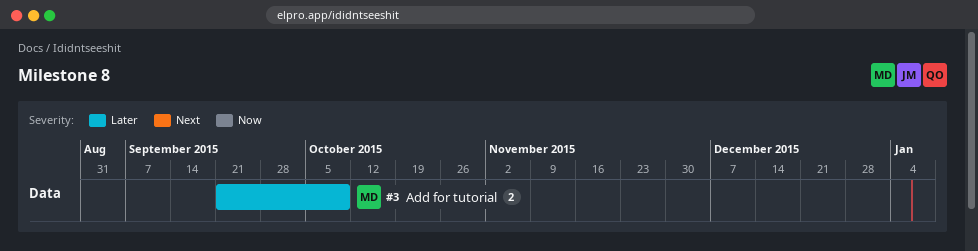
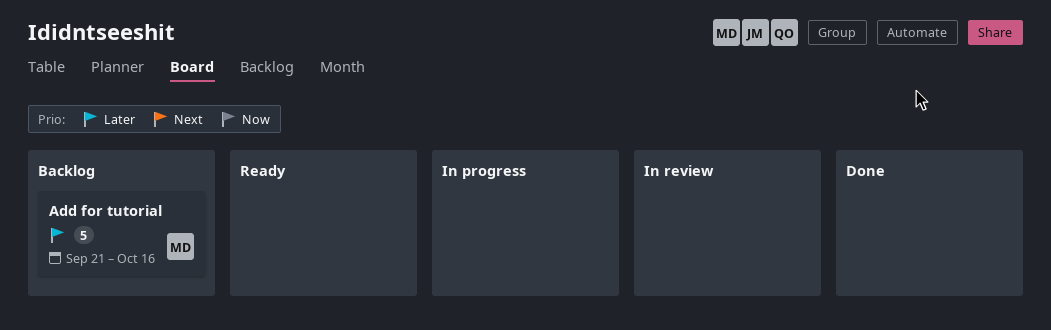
Add for tutorial, estimate: 2 -> 5
Add for tutorial, due: Oct 9 -> Oct 16

